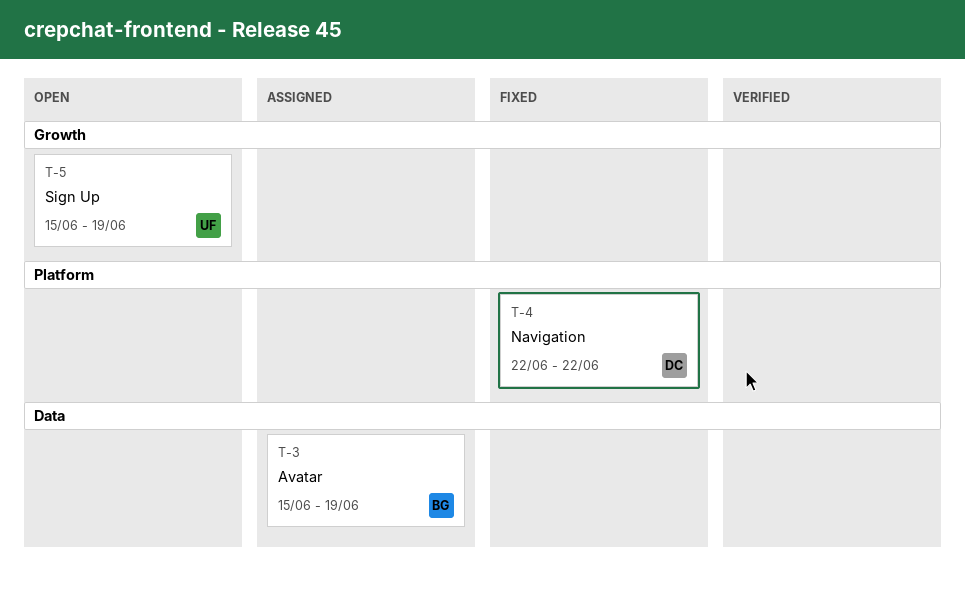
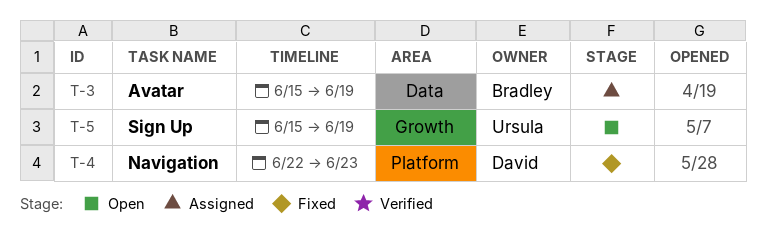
T-4, due: Jun 22 -> Jun 23

